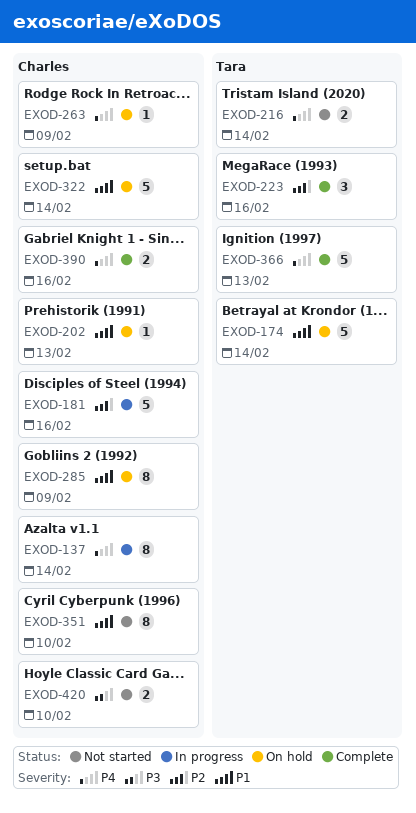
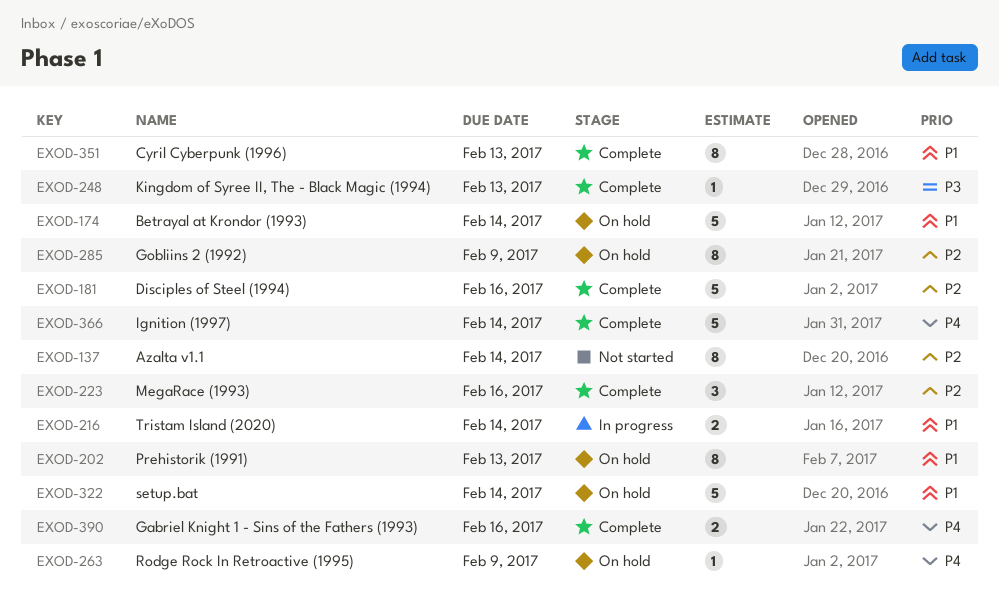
EXOD-137, status: In progress -> Not started
EXOD-137, priority: P4 -> P2
EXOD-181, status: In progress -> Complete
EXOD-202, estimate: 1 -> 8
EXOD-216, status: Not started -> In progress
EXOD-216, priority: P4 -> P1
EXOD-248: none -> present
EXOD-285, priority: P1 -> P2
EXOD-351, status: Not started -> Complete
EXOD-351, due: Feb 10 -> Feb 13
EXOD-366, due: Feb 13 -> Feb 14
EXOD-420: present -> none

